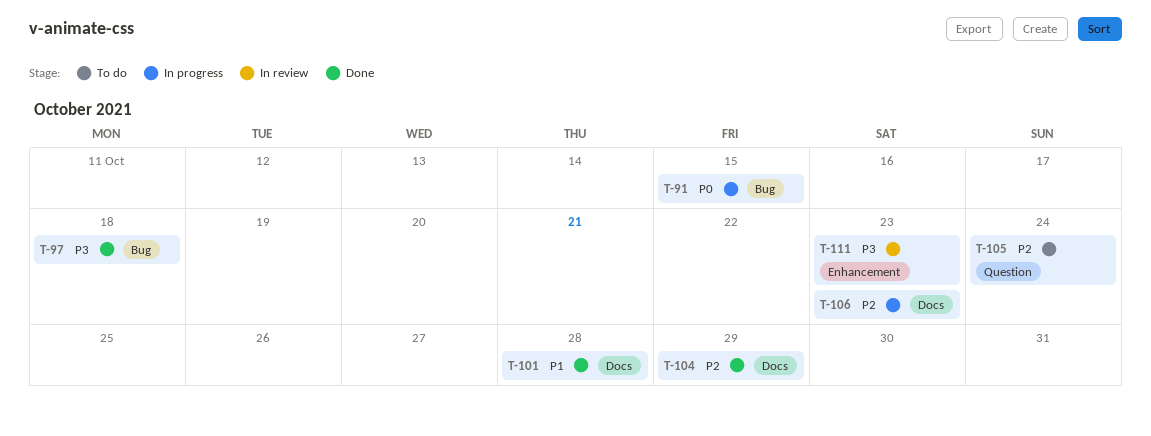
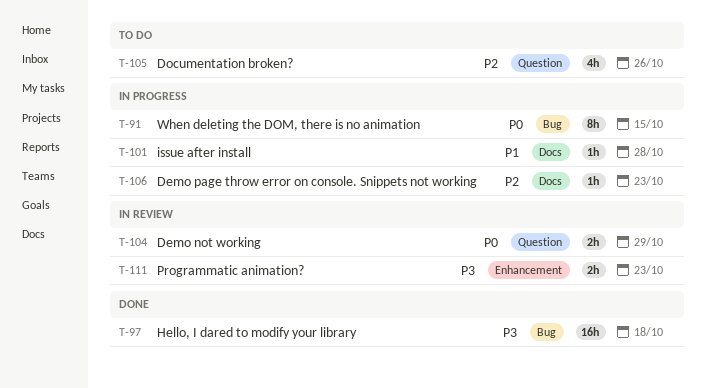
T-101, status: Done -> In progress
T-104, status: Done -> In review
T-104, priority: P2 -> P0
T-104, label: Docs -> Question
T-105, due: Oct 24 -> Oct 26

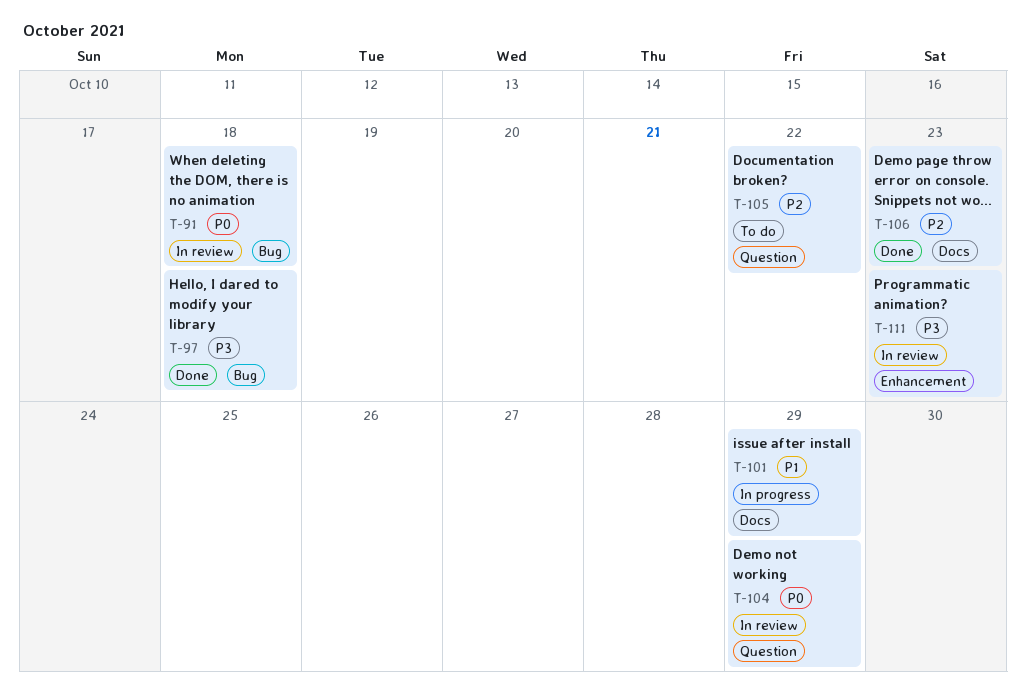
T-91, status: In progress -> In review
T-91, due: Oct 15 -> Oct 18
T-101, due: Oct 28 -> Oct 29
T-105, due: Oct 26 -> Oct 22
T-106, status: In progress -> Done

